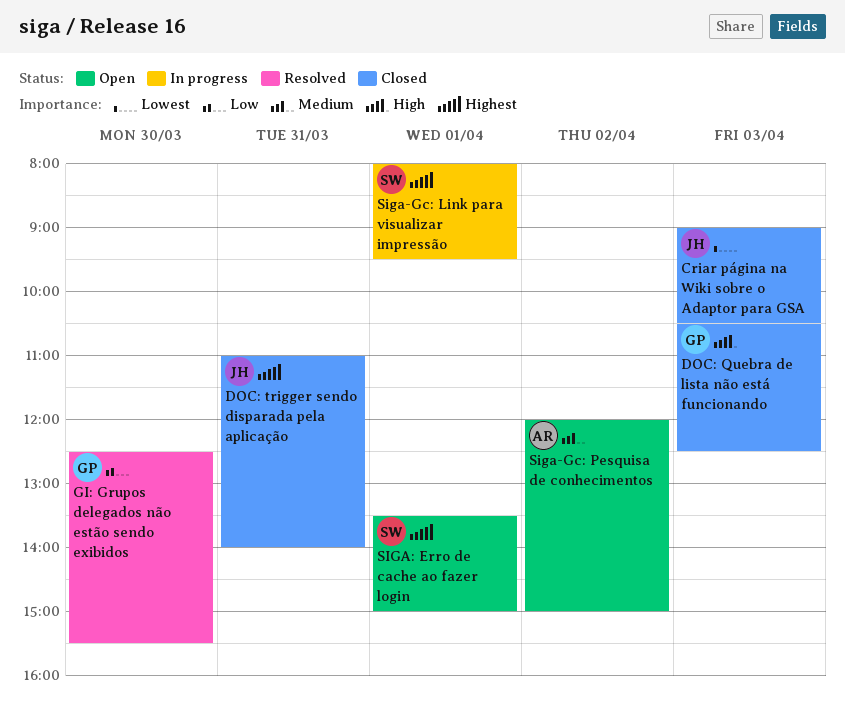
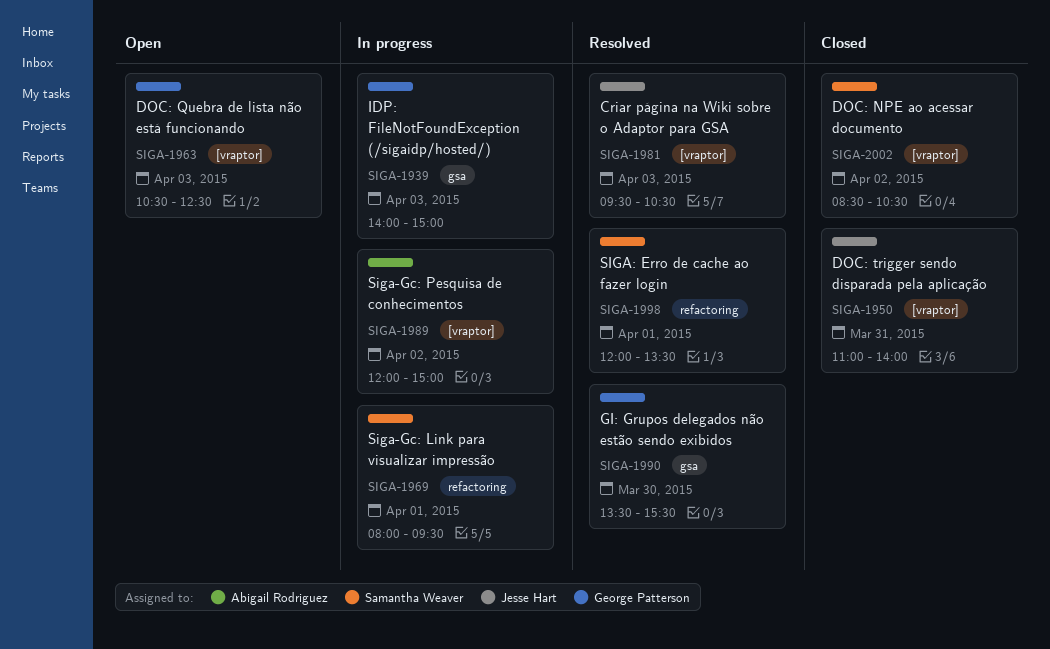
Criar página na Wiki sobre o Adaptor para GSA, status: Closed -> Resolved
Criar página na Wiki sobre o Adaptor para GSA, begins: 09:00 -> 09:30
DOC: NPE ao acessar documento: none -> present
DOC: Quebra de lista não está funcionando, status: Closed -> Open
GI: Grupos delegados não estão sendo exibidos, begins: 12:30 -> 13:30
IDP: FileNotFoundException (/sigaidp/hosted/): none -> present
Siga-Gc: Pesquisa de conhecimentos, status: Open -> In progress
SIGA: Erro de cache ao fazer login, status: Open -> Resolved
SIGA: Erro de cache ao fazer login, begins: 13:30 -> 12:00
SIGA: Erro de cache ao fazer login, ends: 15:00 -> 13:30

